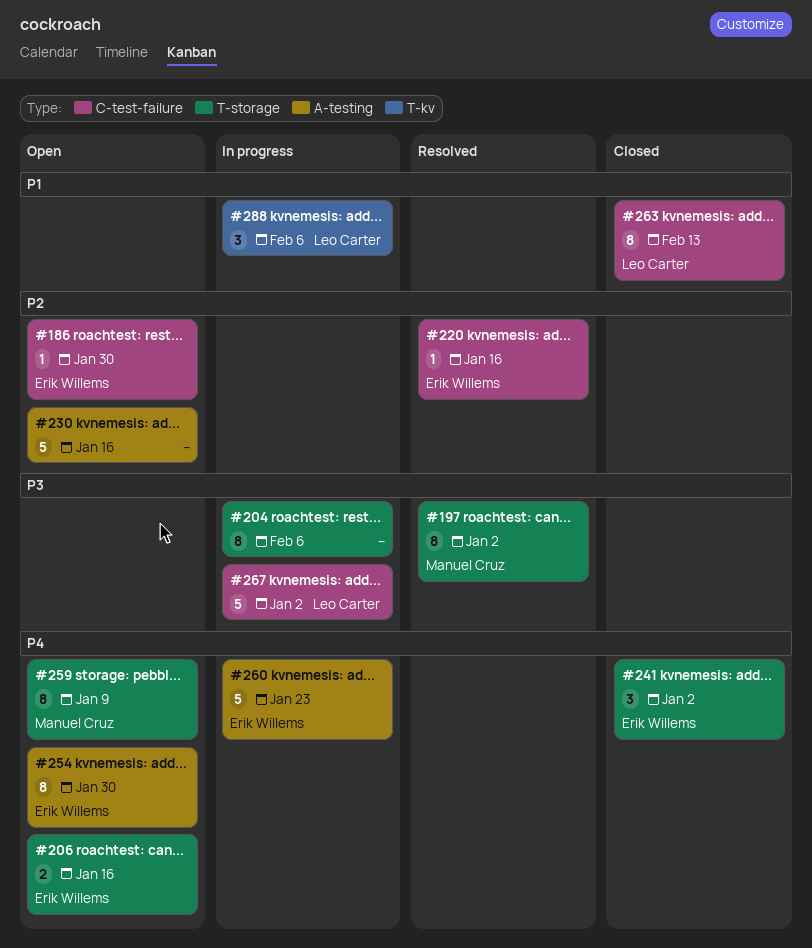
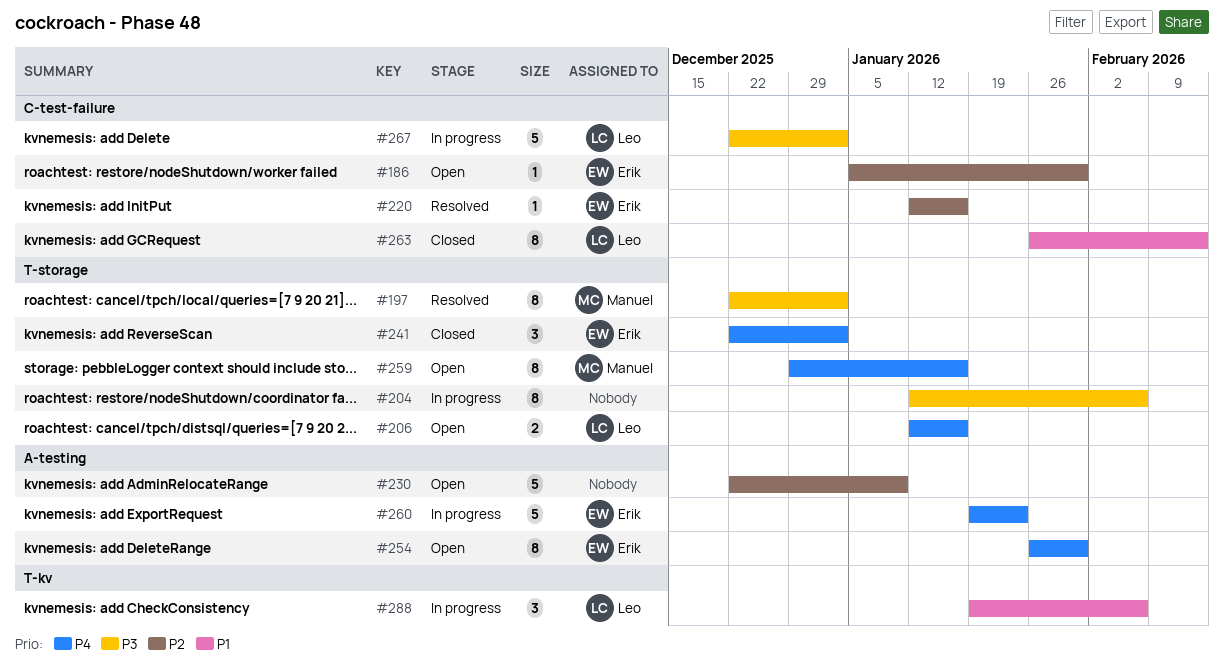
#206, owner: Erik Willems -> Leo Carter
#230, due: Jan 16 -> Jan 9
#259, due: Jan 9 -> Jan 16

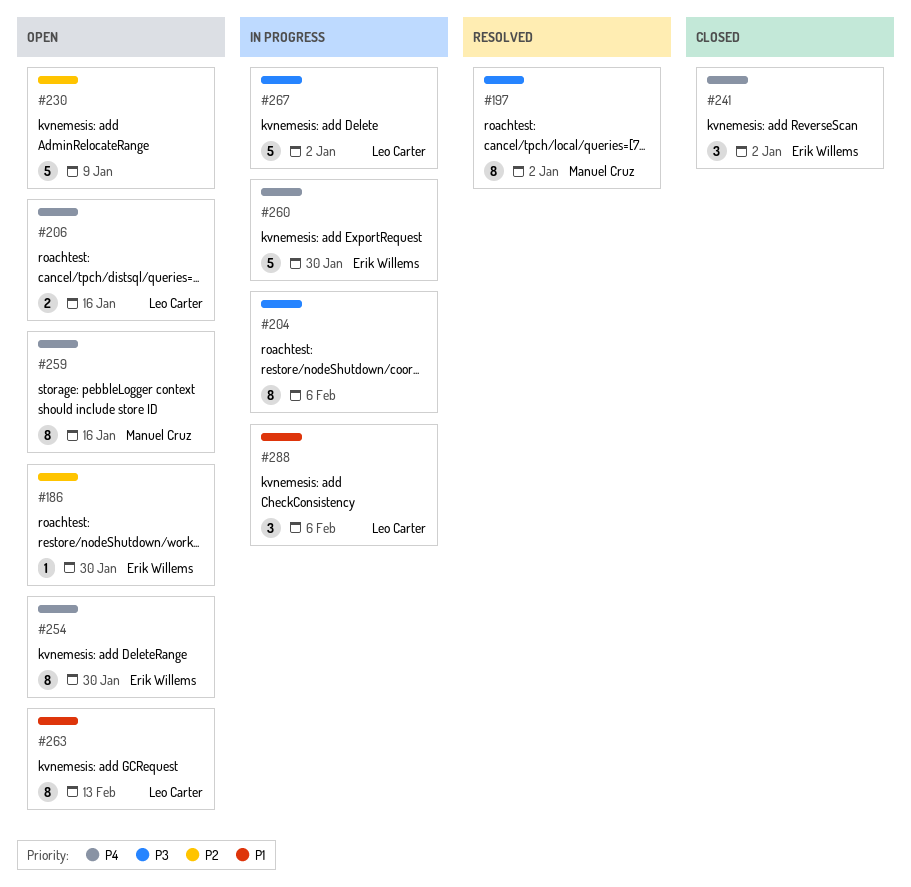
#220: present -> none
#260, due: Jan 23 -> Jan 30
#263, status: Closed -> Open

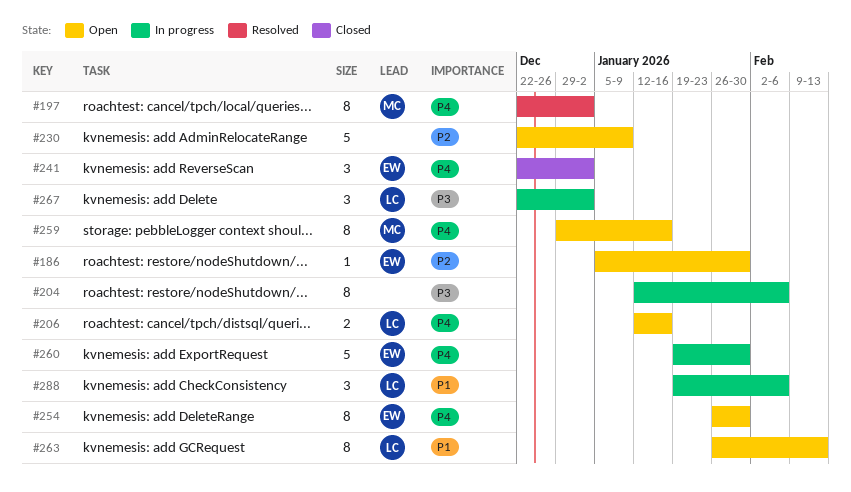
#197, priority: P3 -> P4
#267, estimate: 5 -> 3

